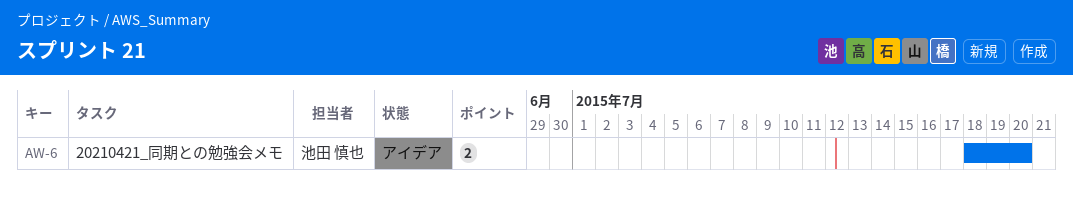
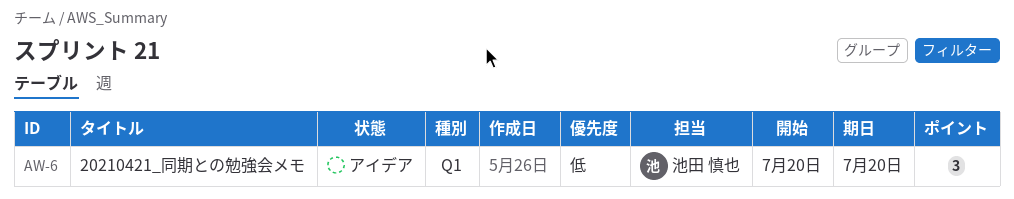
AW-6, estimate: 2 -> 3
AW-6, start: Jul 18 -> Jul 20

